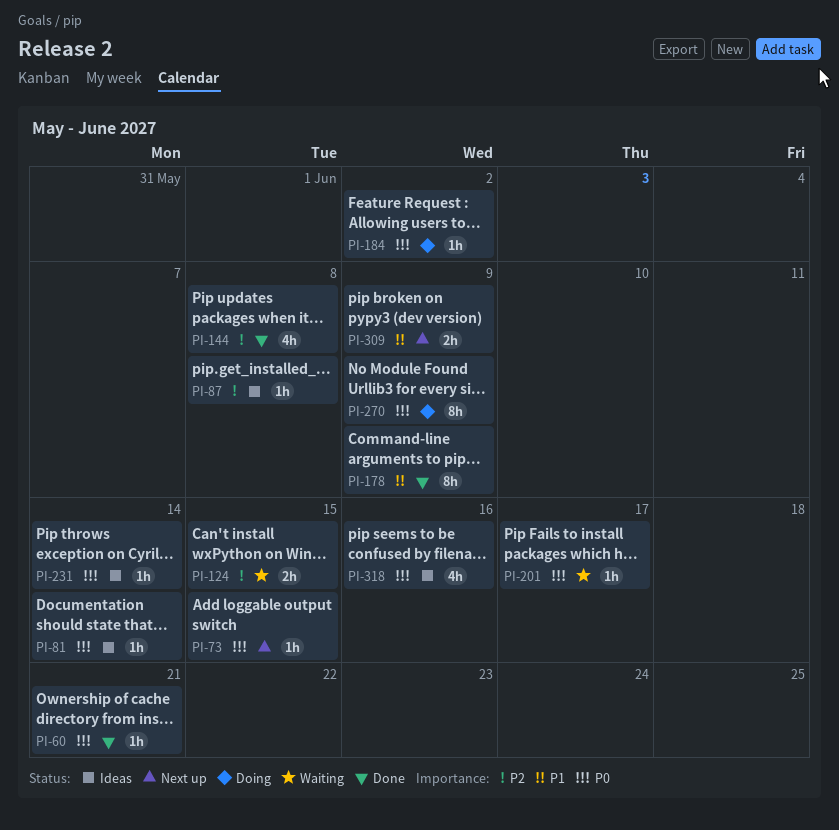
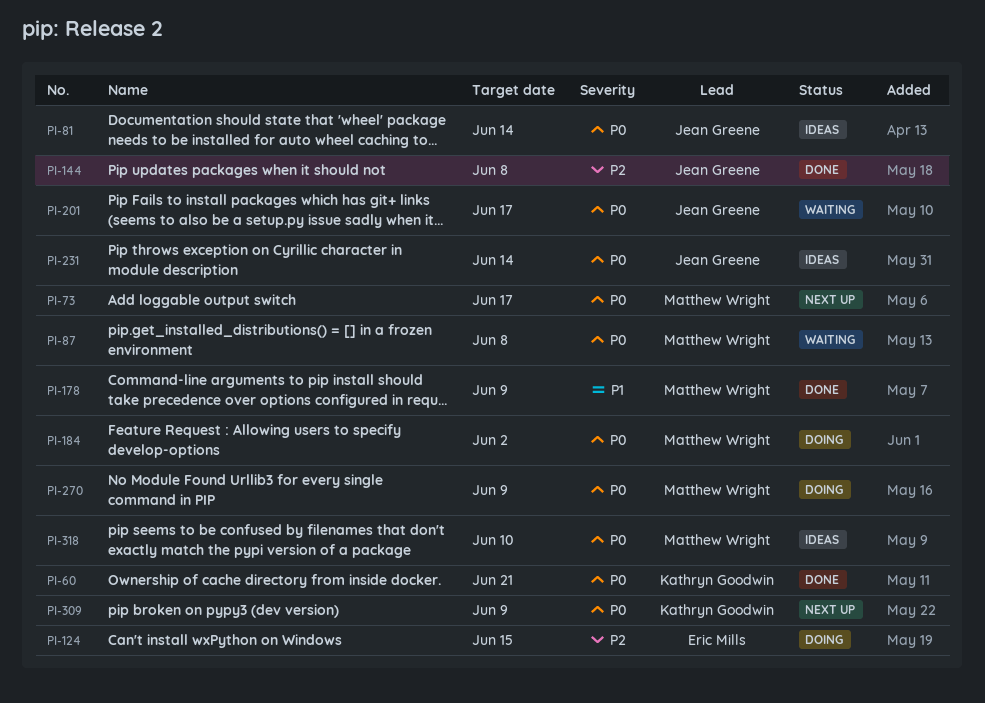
PI-73, due: Jun 15 -> Jun 17
PI-87, status: Ideas -> Waiting
PI-87, priority: P2 -> P0
PI-124, status: Waiting -> Doing
PI-309, priority: P1 -> P0
PI-318, due: Jun 16 -> Jun 10

